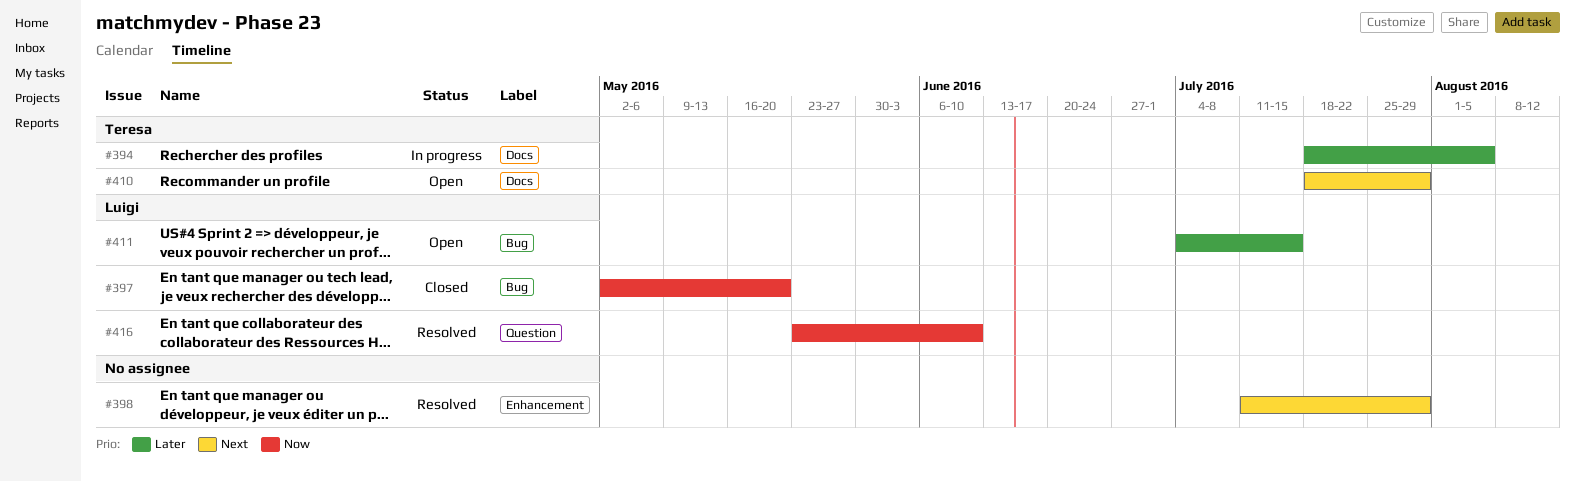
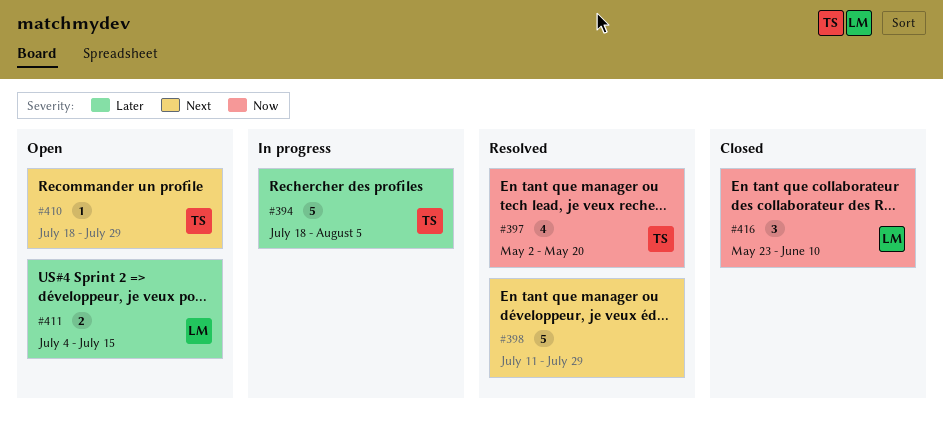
#397, status: Closed -> Resolved
#397, owner: Luigi -> Teresa
#416, status: Resolved -> Closed

